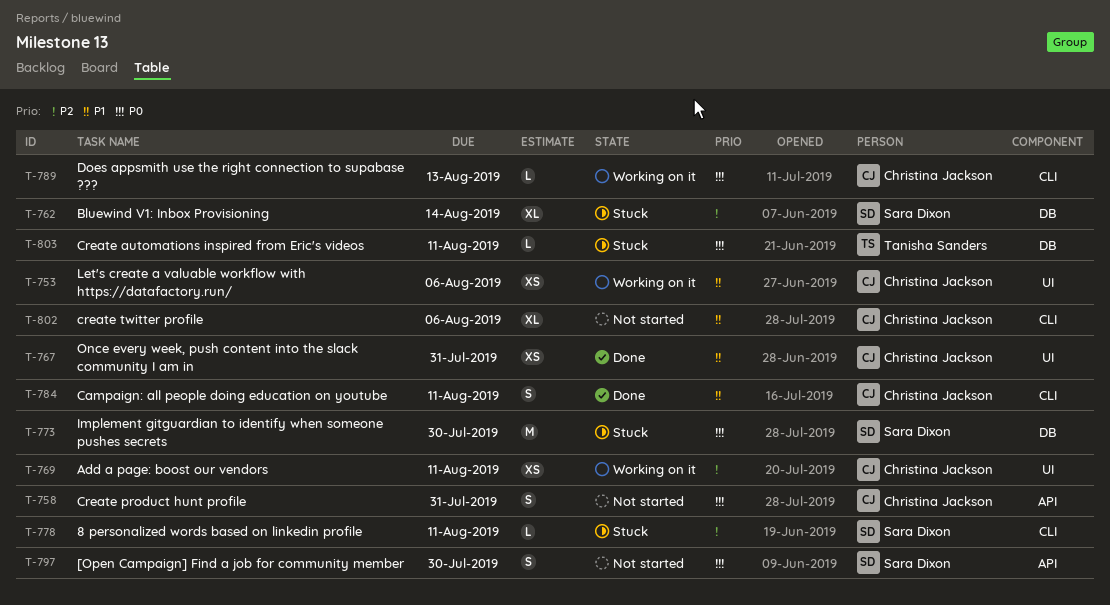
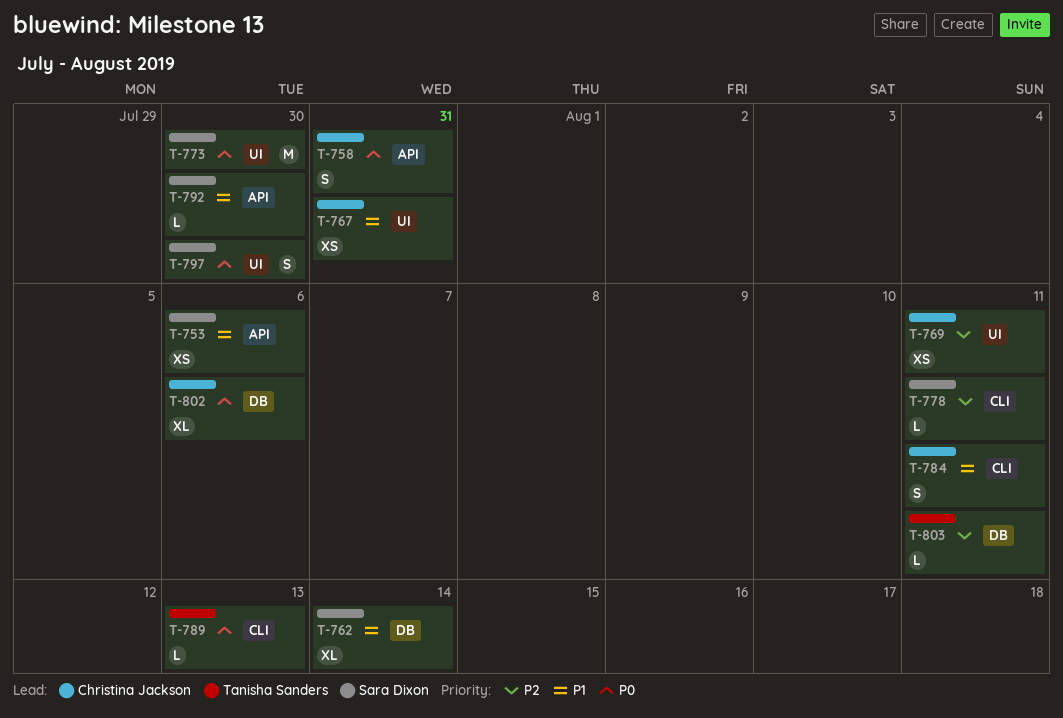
T-753, owner: Christina Jackson -> Sara Dixon
T-753, label: UI -> API
T-762, priority: P2 -> P1
T-773, label: DB -> UI
T-789, owner: Christina Jackson -> Tanisha Sanders
T-792: none -> present
T-797, label: API -> UI
T-802, priority: P1 -> P0
T-802, label: CLI -> DB
T-803, priority: P0 -> P2

